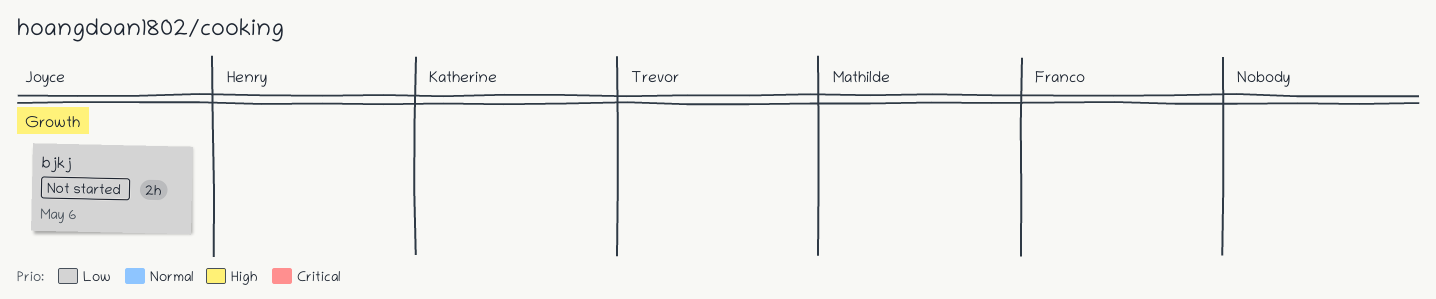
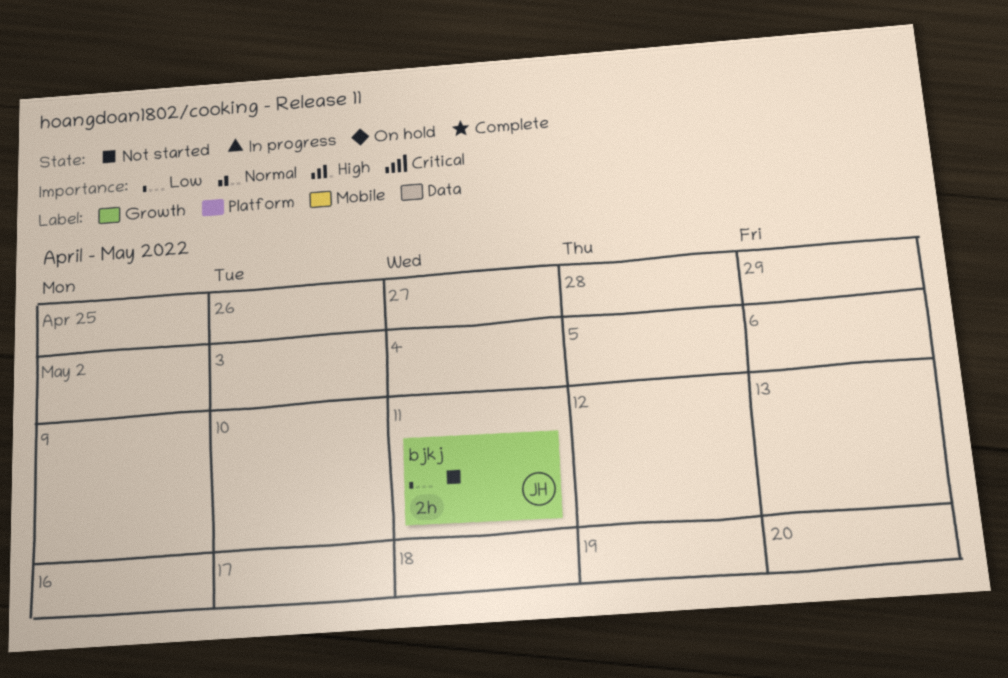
bjkj, due: May 6 -> May 11

